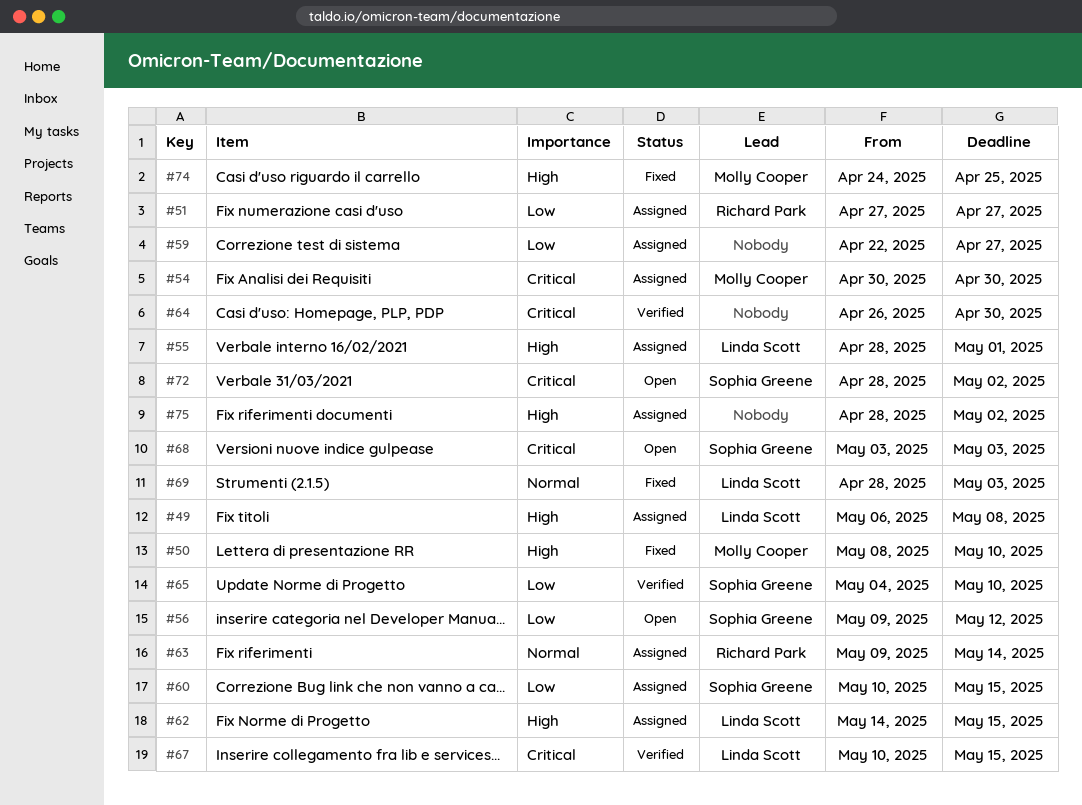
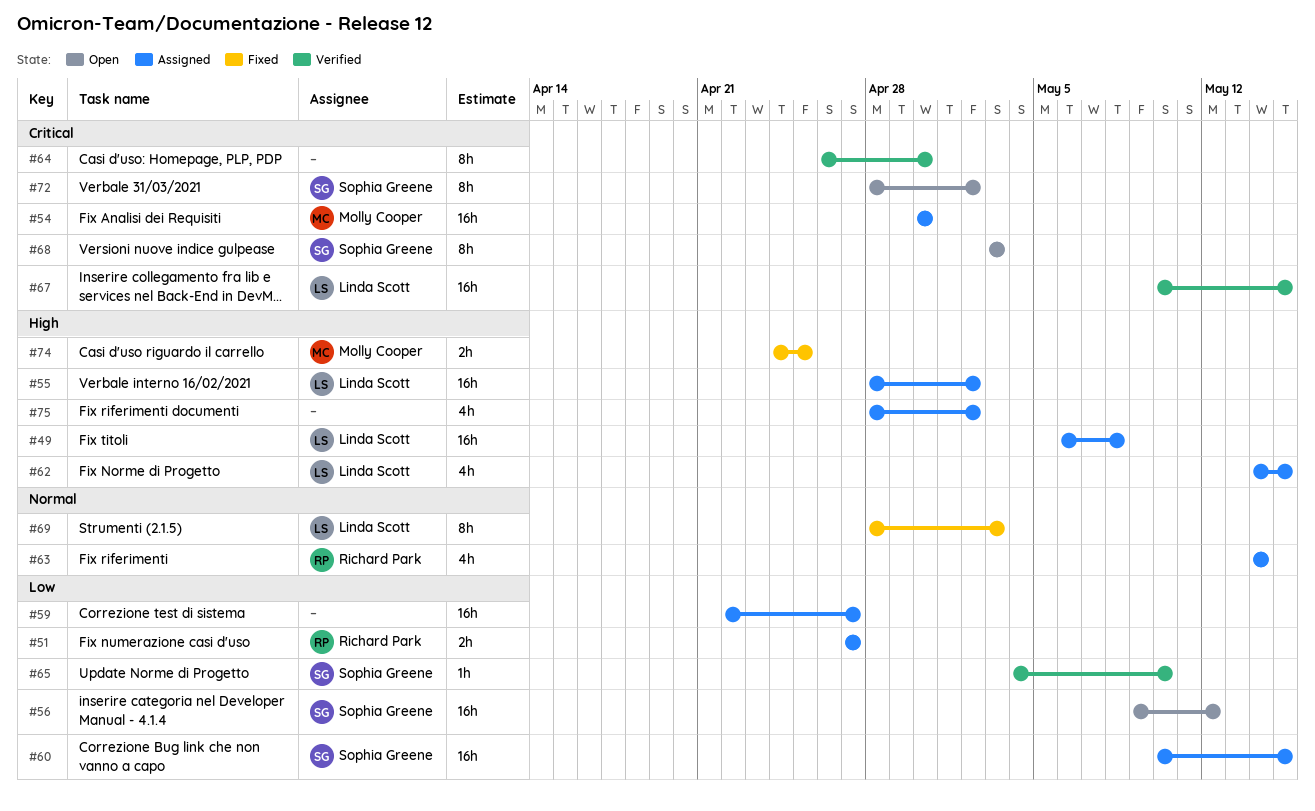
#50: present -> none
#55, due: May 1 -> May 2
#63, start: May 9 -> May 14

